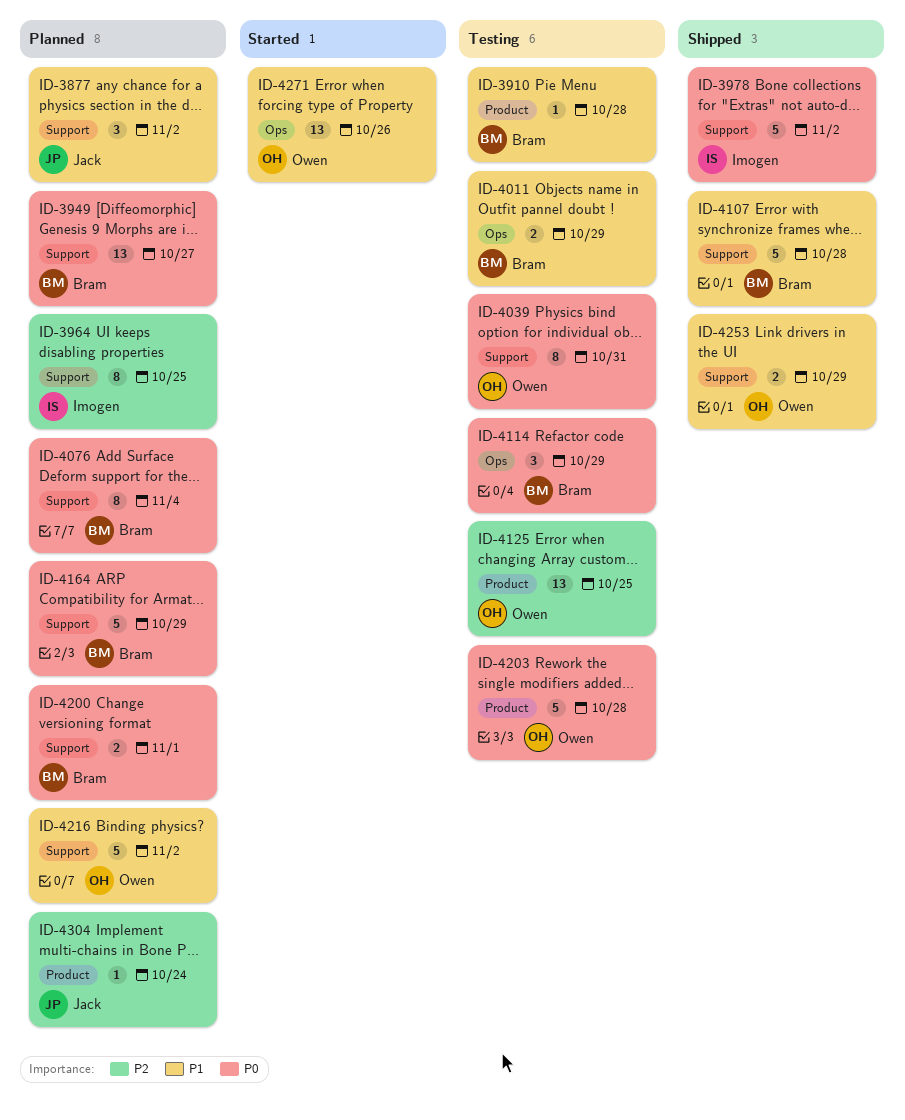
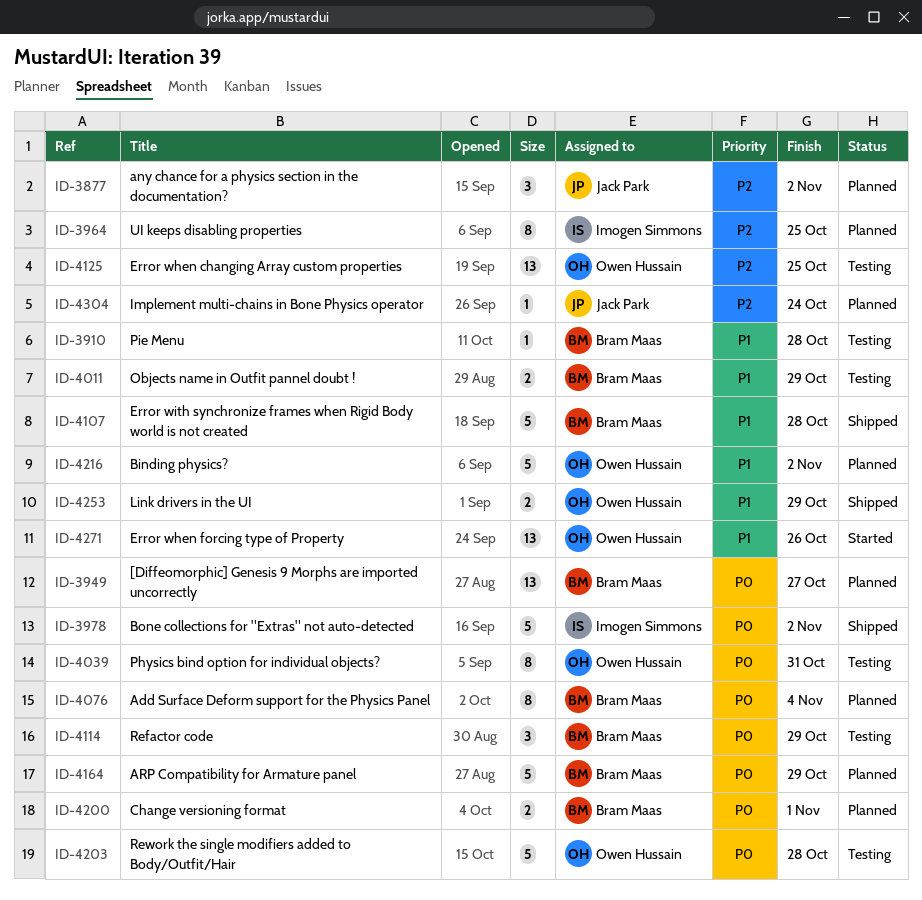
ID-3877, priority: P1 -> P2

